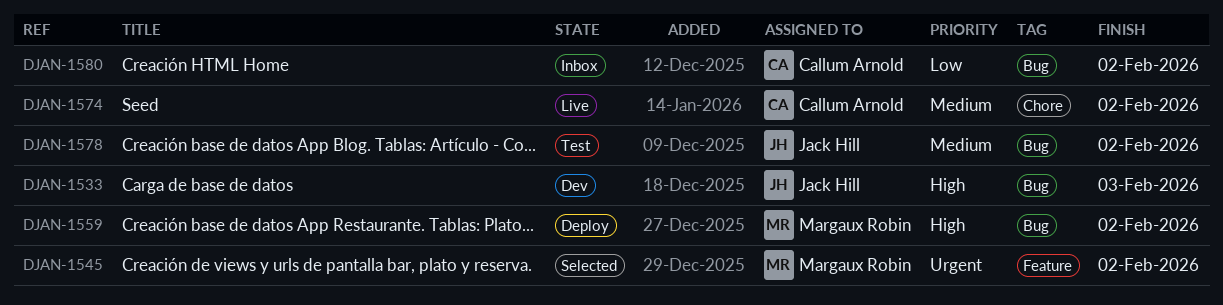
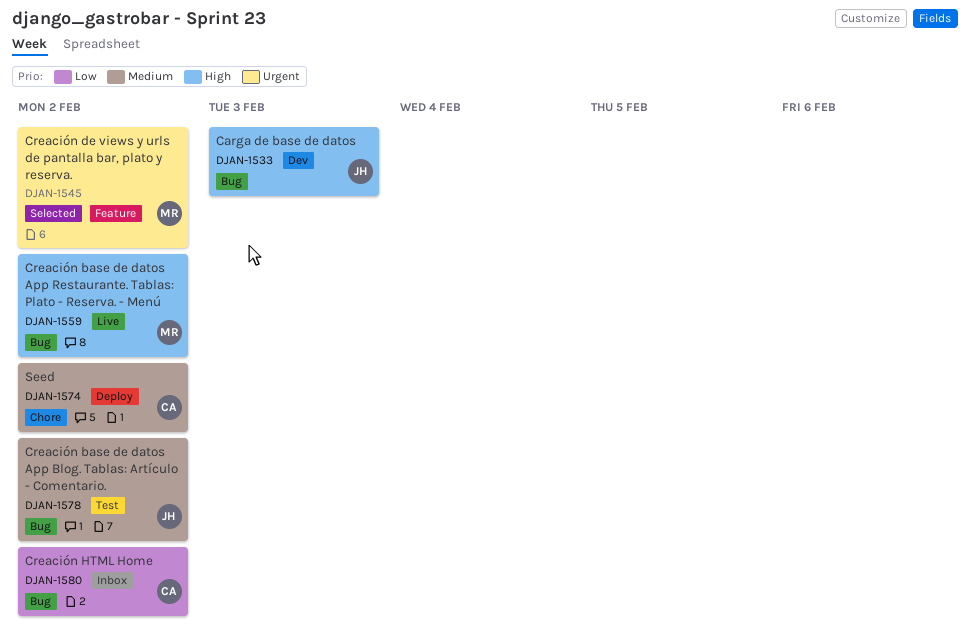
DJAN-1559, status: Deploy -> Live
DJAN-1574, status: Live -> Deploy

